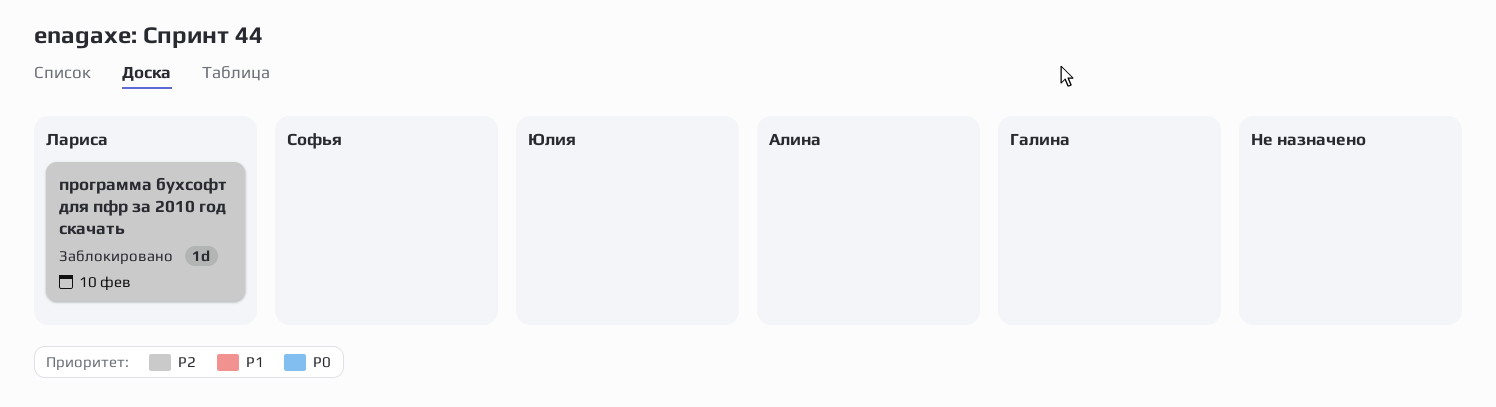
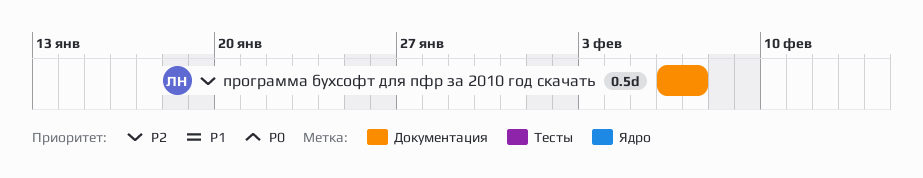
программа бухсофт для пфр за 2010 год скачать, estimate: 1d -> 0.5d
программа бухсофт для пфр за 2010 год скачать, due: Feb 10 -> Feb 7

